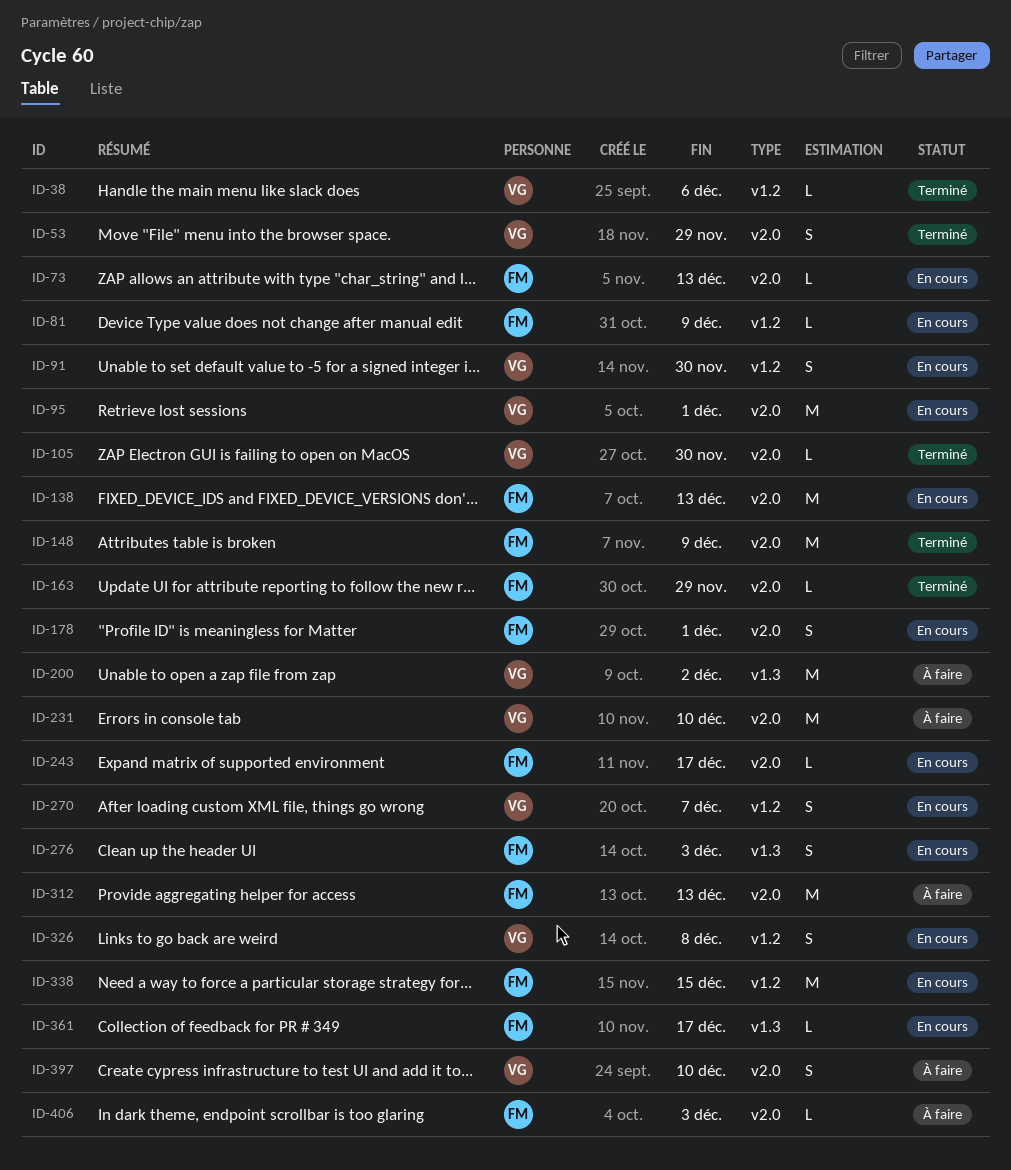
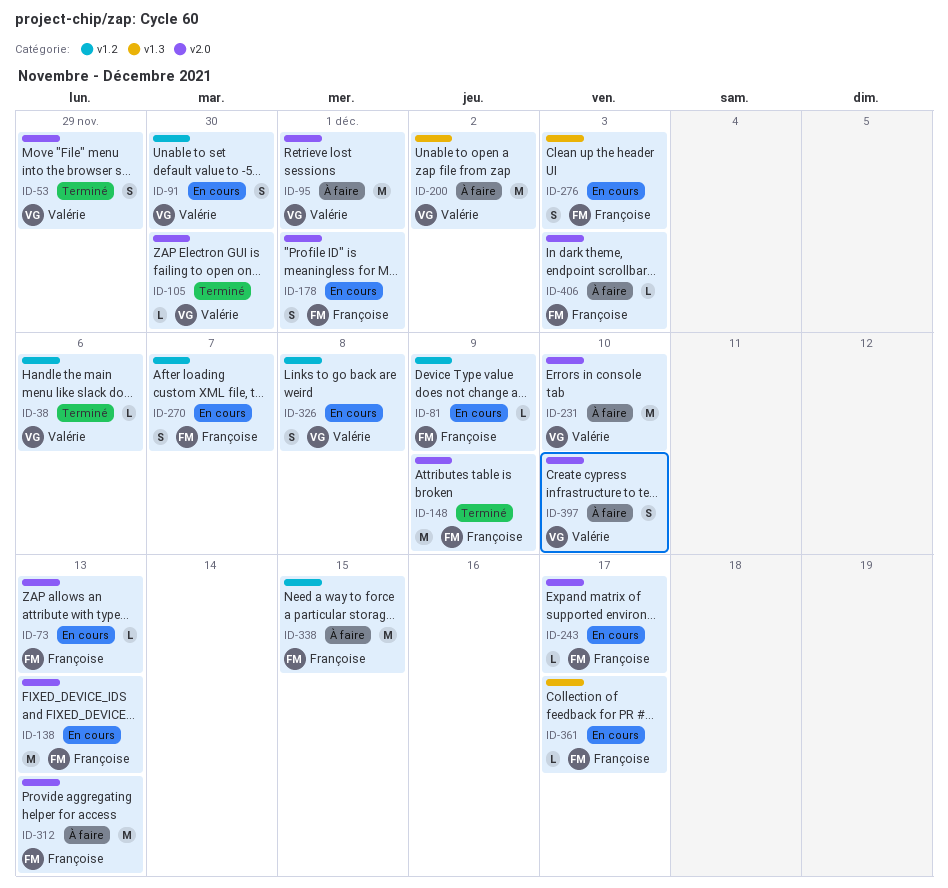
ID-95, status: En cours -> À faire
ID-163: present -> none
ID-270, owner: Valérie -> Françoise
ID-338, status: En cours -> À faire

